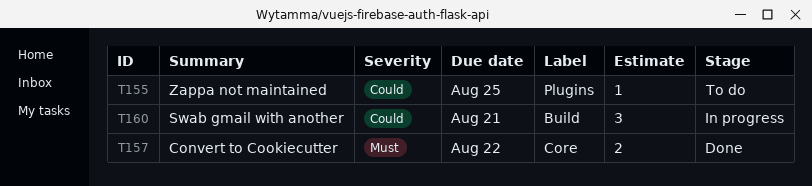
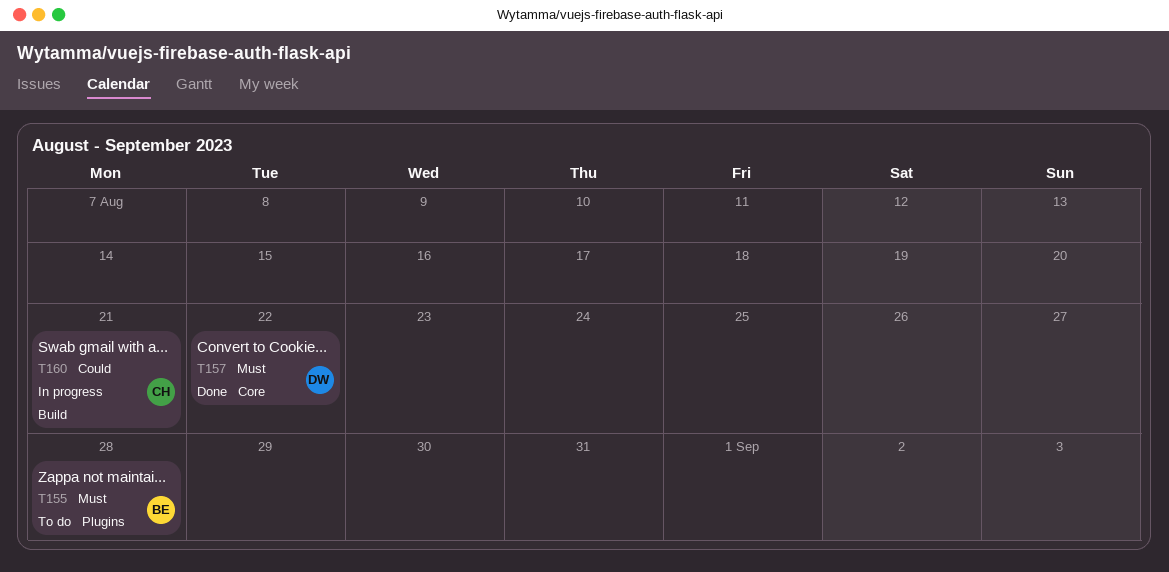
T155, priority: Could -> Must
T155, due: Aug 25 -> Aug 28

